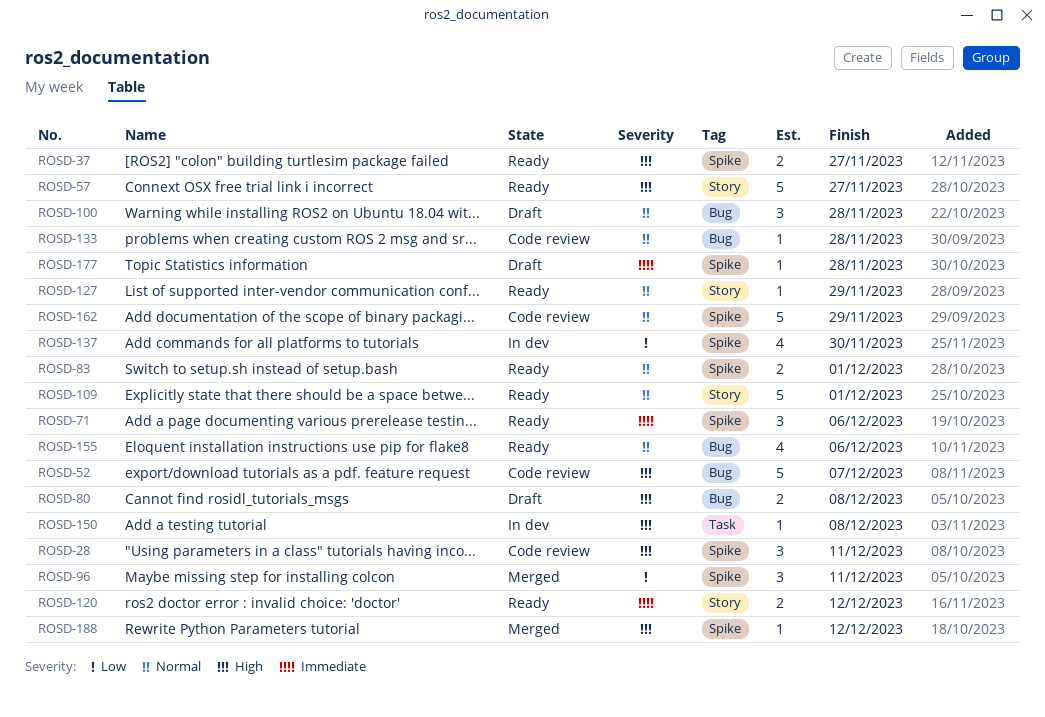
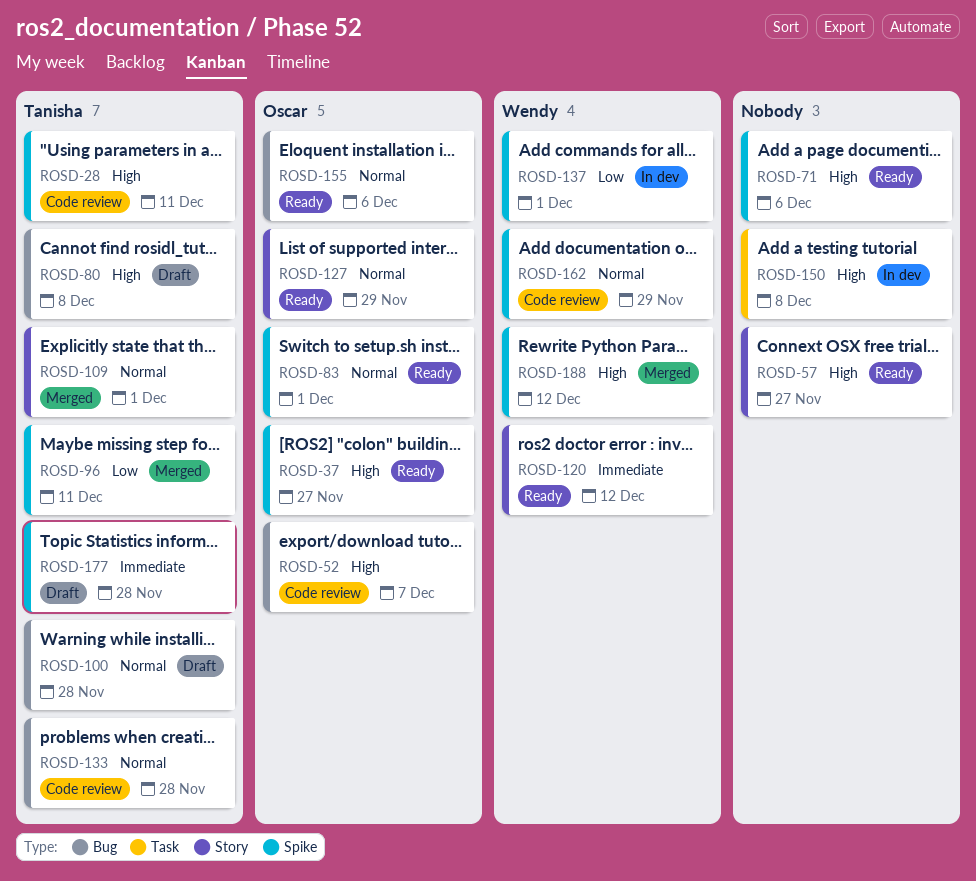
ROSD-71, priority: Immediate -> High
ROSD-109, status: Ready -> Merged
ROSD-137, due: Nov 30 -> Dec 1

